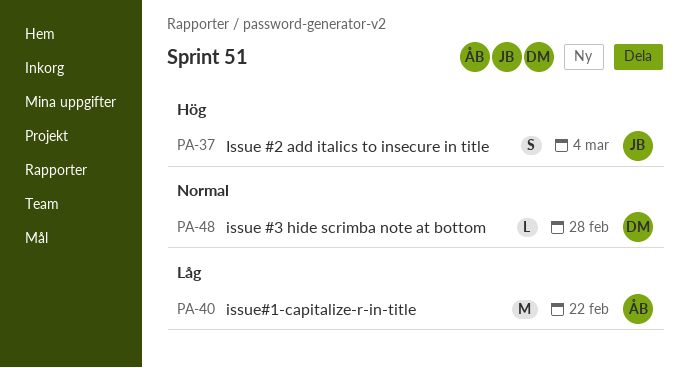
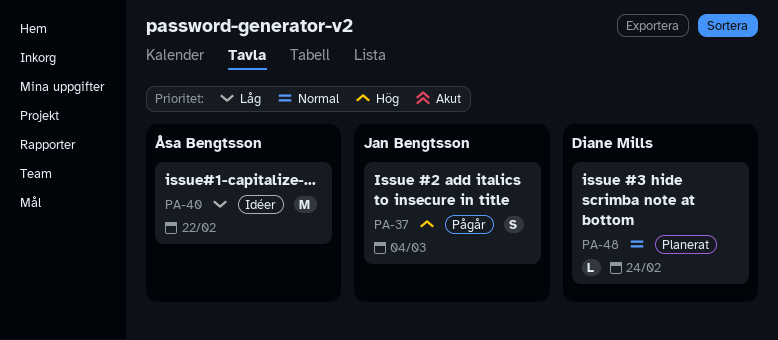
PA-48, due: Feb 28 -> Feb 24

